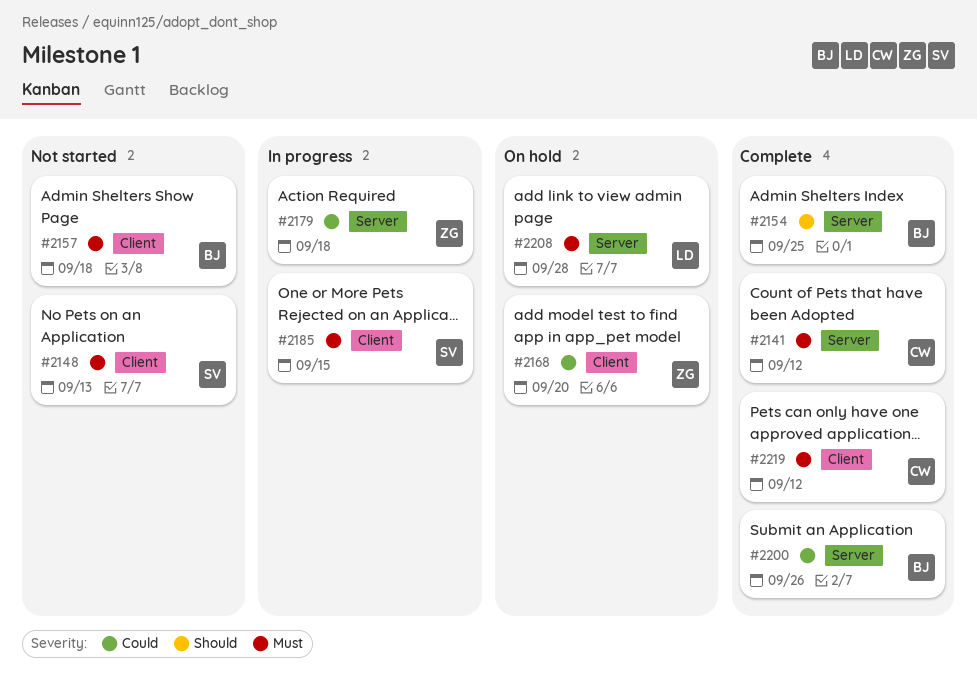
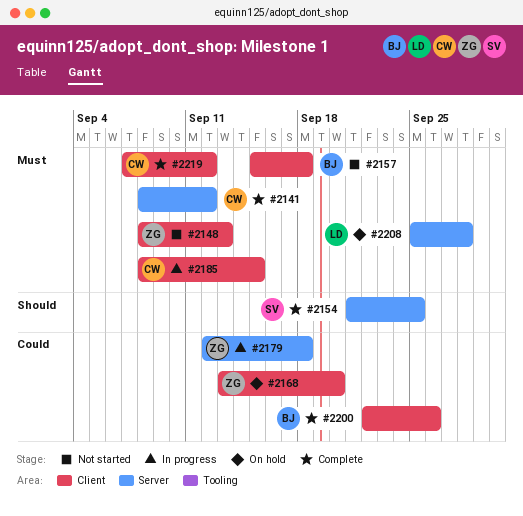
#2148, owner: SV -> ZG
#2154, owner: BJ -> SV
#2185, owner: SV -> CW
#2200, label: Server -> Client

